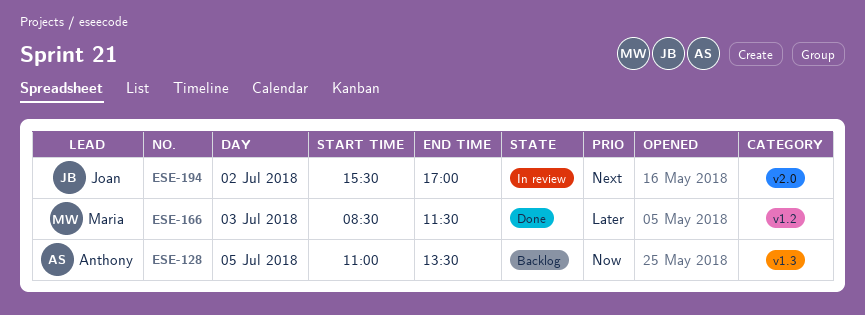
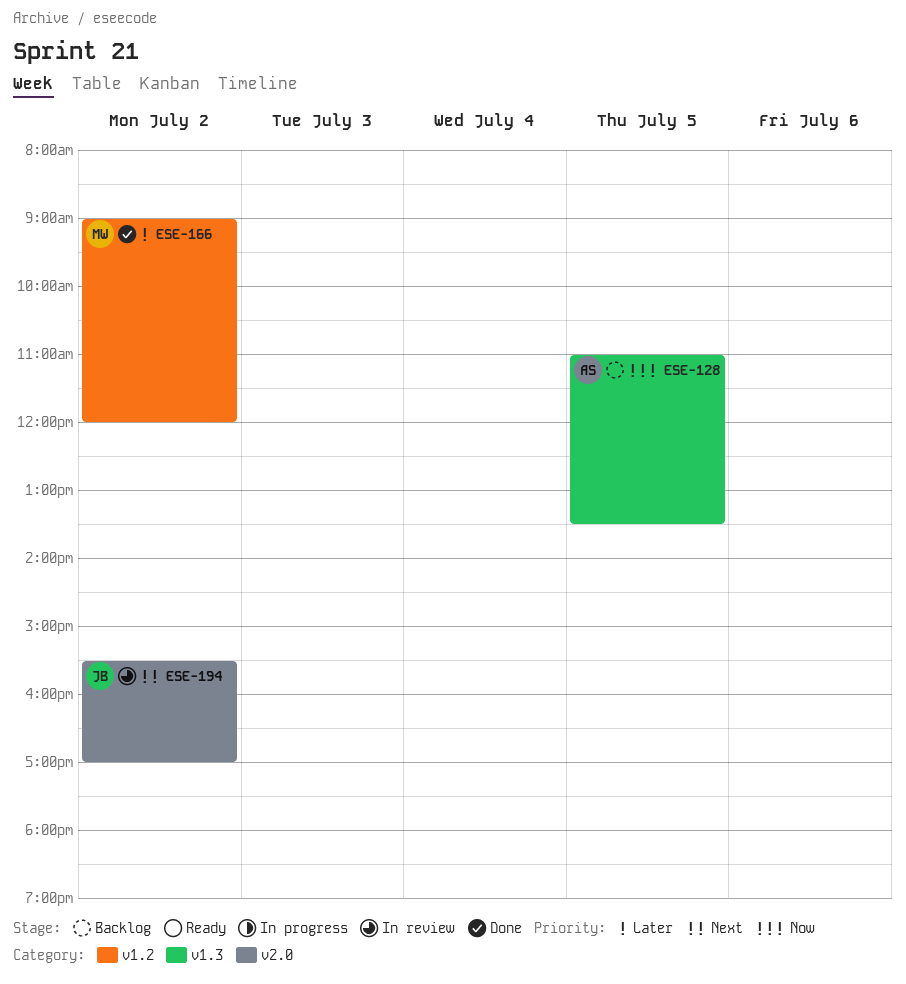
ESE-166, day: Jul 3 -> Jul 2
ESE-166, begins: 08:30 -> 09:00
ESE-166, ends: 11:30 -> 12:00

